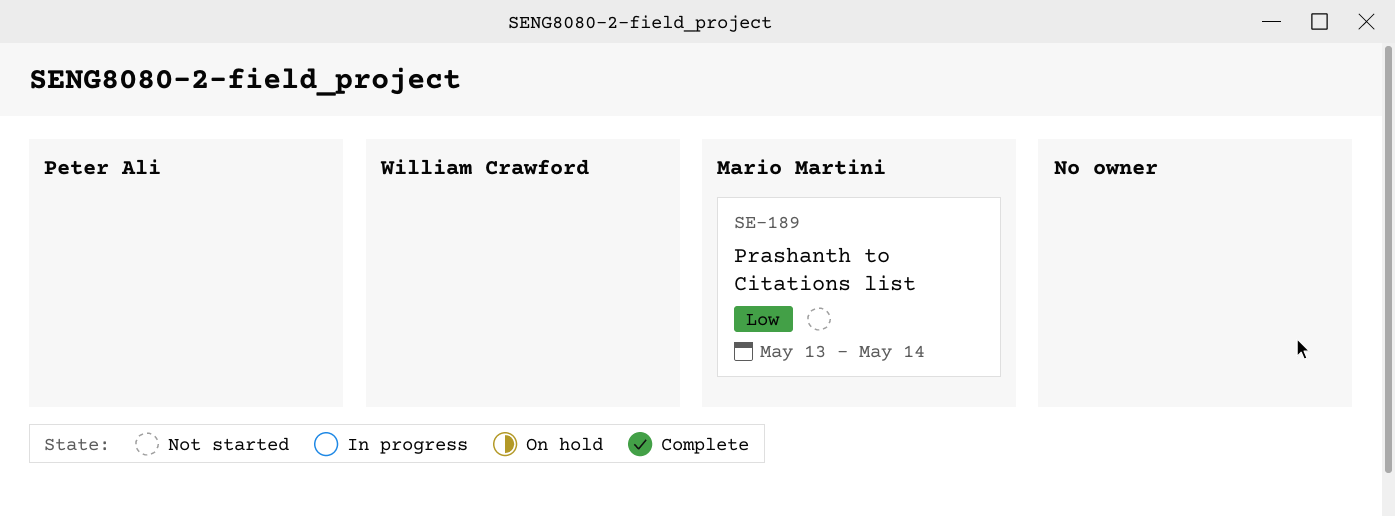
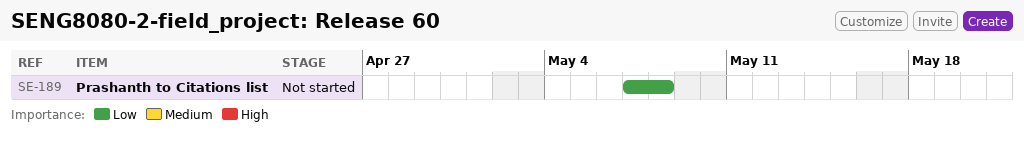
SE-189, start: May 13 -> May 7
SE-189, due: May 14 -> May 8

